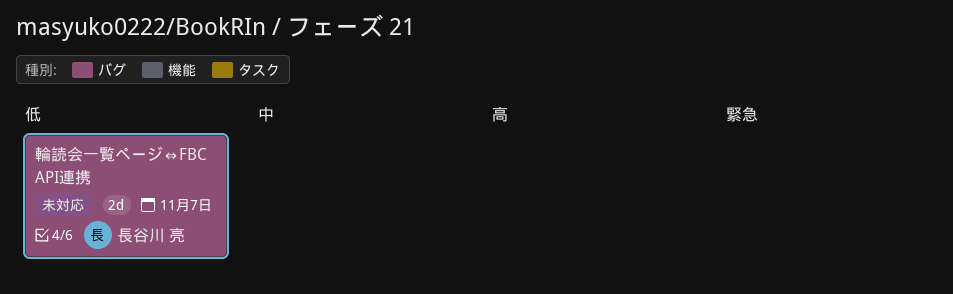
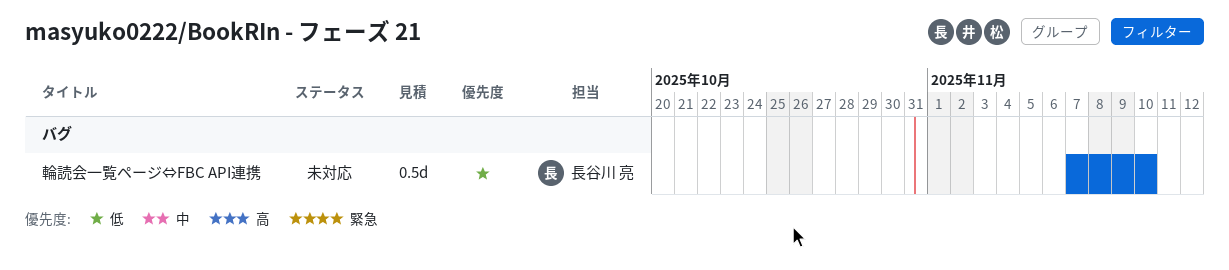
輪読会一覧ページ⇔FBC API連携, estimate: 2d -> 0.5d
輪読会一覧ページ⇔FBC API連携, due: Nov 7 -> Nov 10

